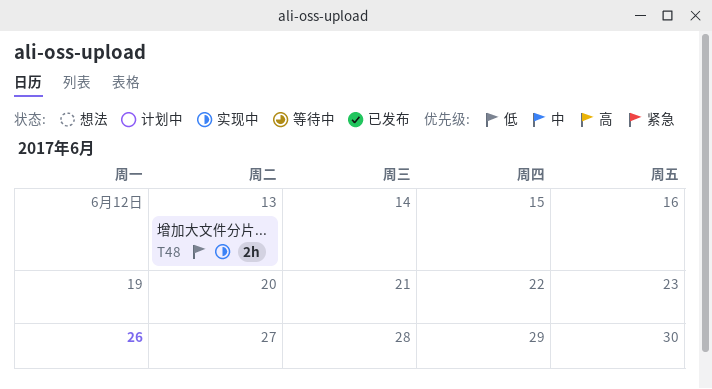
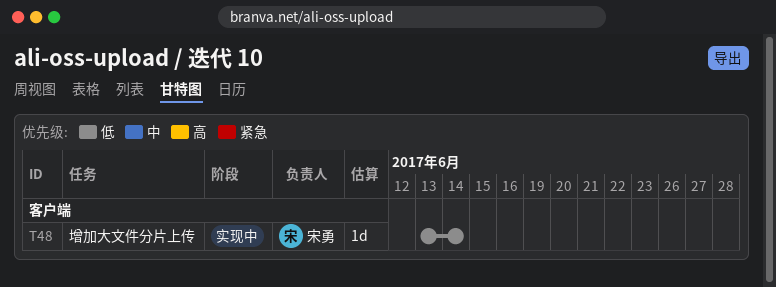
T48, estimate: 2h -> 1d
T48, due: Jun 13 -> Jun 14

